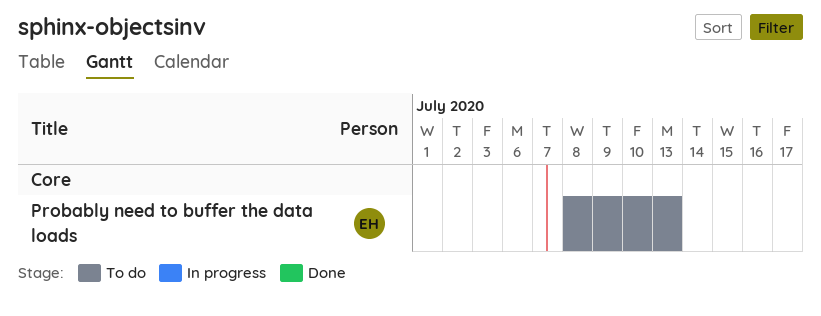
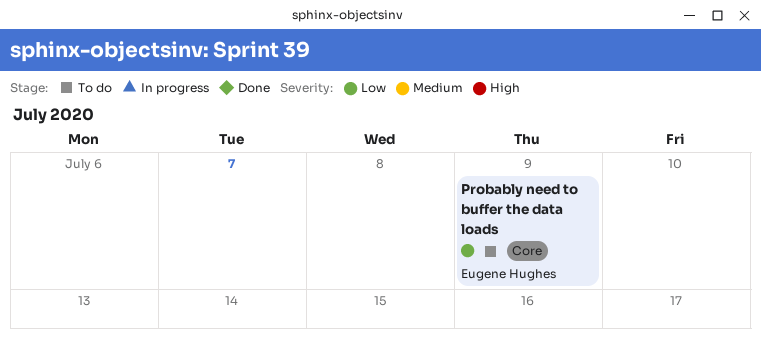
Probably need to buffer the data loads, due: Jul 13 -> Jul 9

